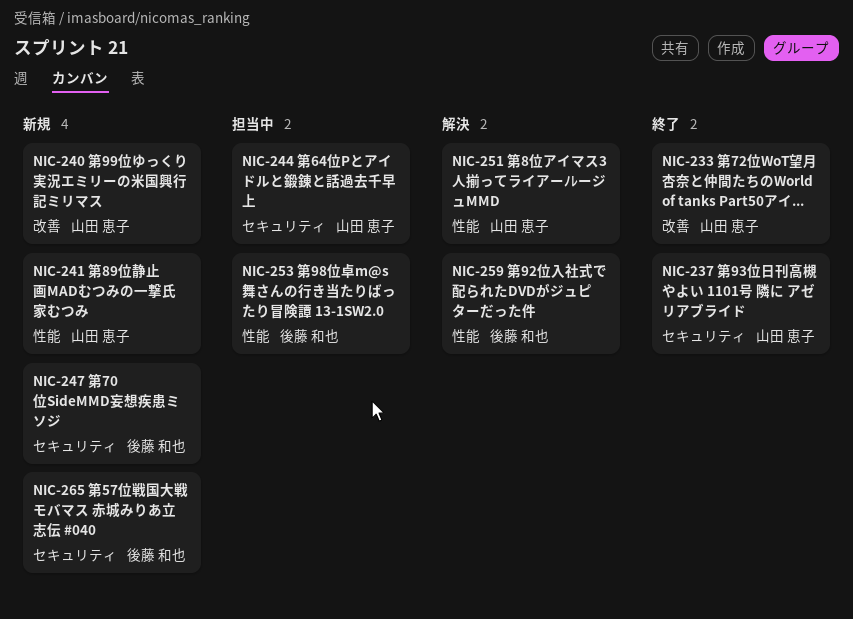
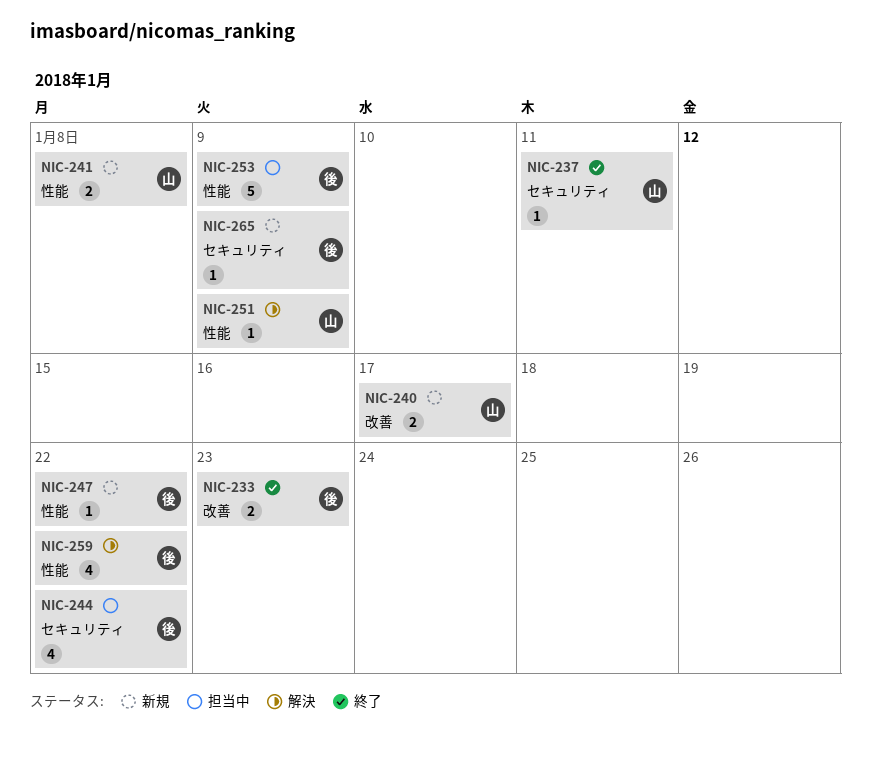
NIC-233, owner: 山田 恵子 -> 後藤 和也
NIC-244, owner: 山田 恵子 -> 後藤 和也
NIC-247, label: セキュリティ -> 性能

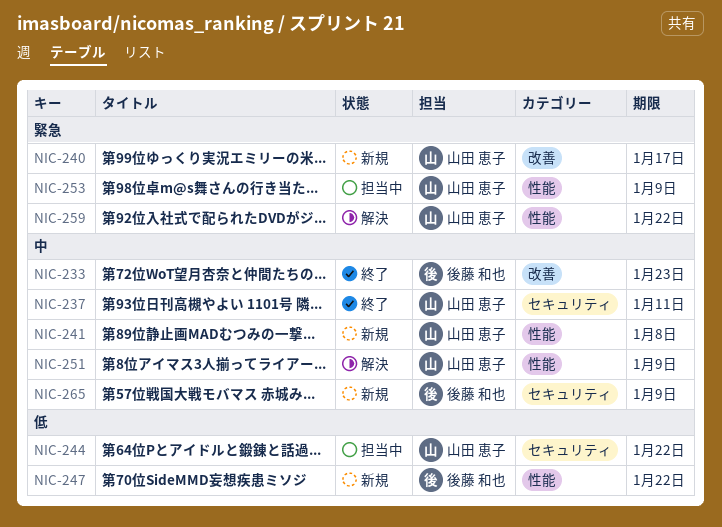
NIC-244, owner: 後藤 和也 -> 山田 恵子
NIC-253, owner: 後藤 和也 -> 山田 恵子
NIC-259, owner: 後藤 和也 -> 山田 恵子

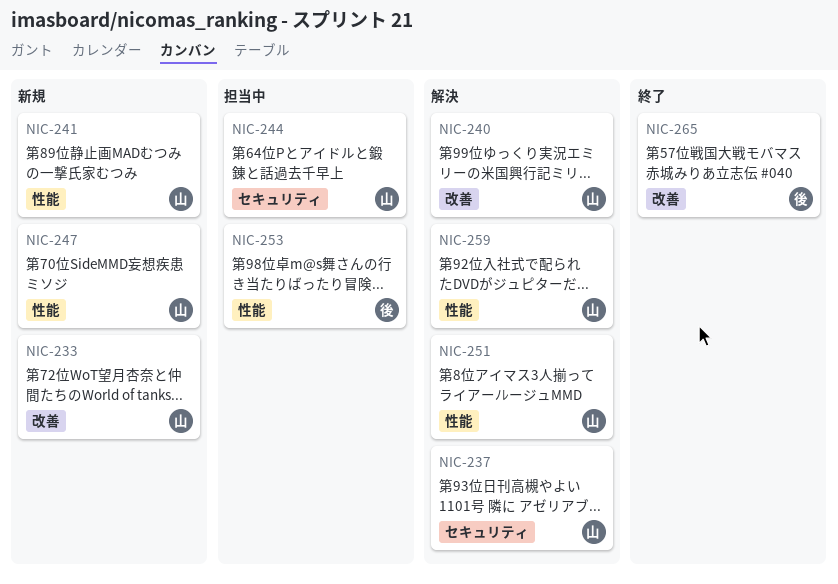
NIC-233, status: 終了 -> 新規
NIC-233, owner: 後藤 和也 -> 山田 恵子
NIC-237, status: 終了 -> 解決
NIC-240, status: 新規 -> 解決
NIC-247, owner: 後藤 和也 -> 山田 恵子
NIC-253, owner: 山田 恵子 -> 後藤 和也
NIC-265, status: 新規 -> 終了
NIC-265, label: セキュリティ -> 改善

